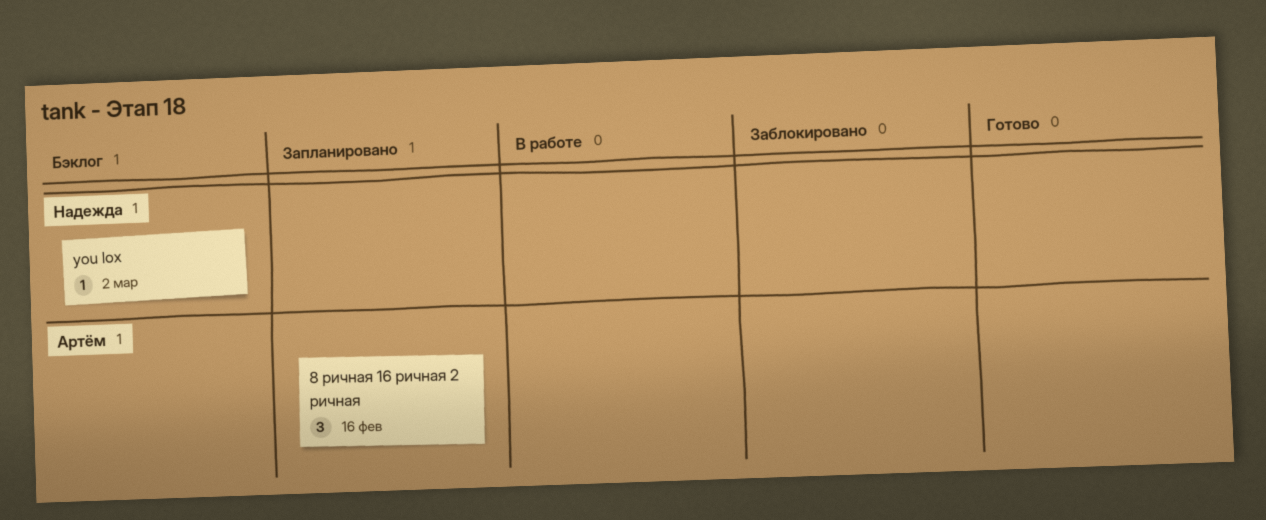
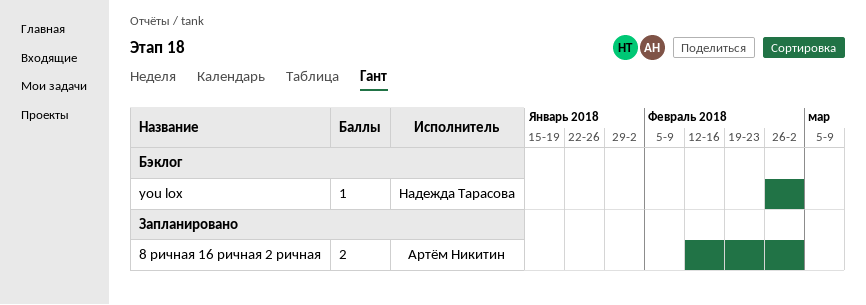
8 ричная 16 ричная 2 ричная, estimate: 3 -> 2
8 ричная 16 ричная 2 ричная, due: Feb 16 -> Mar 2

